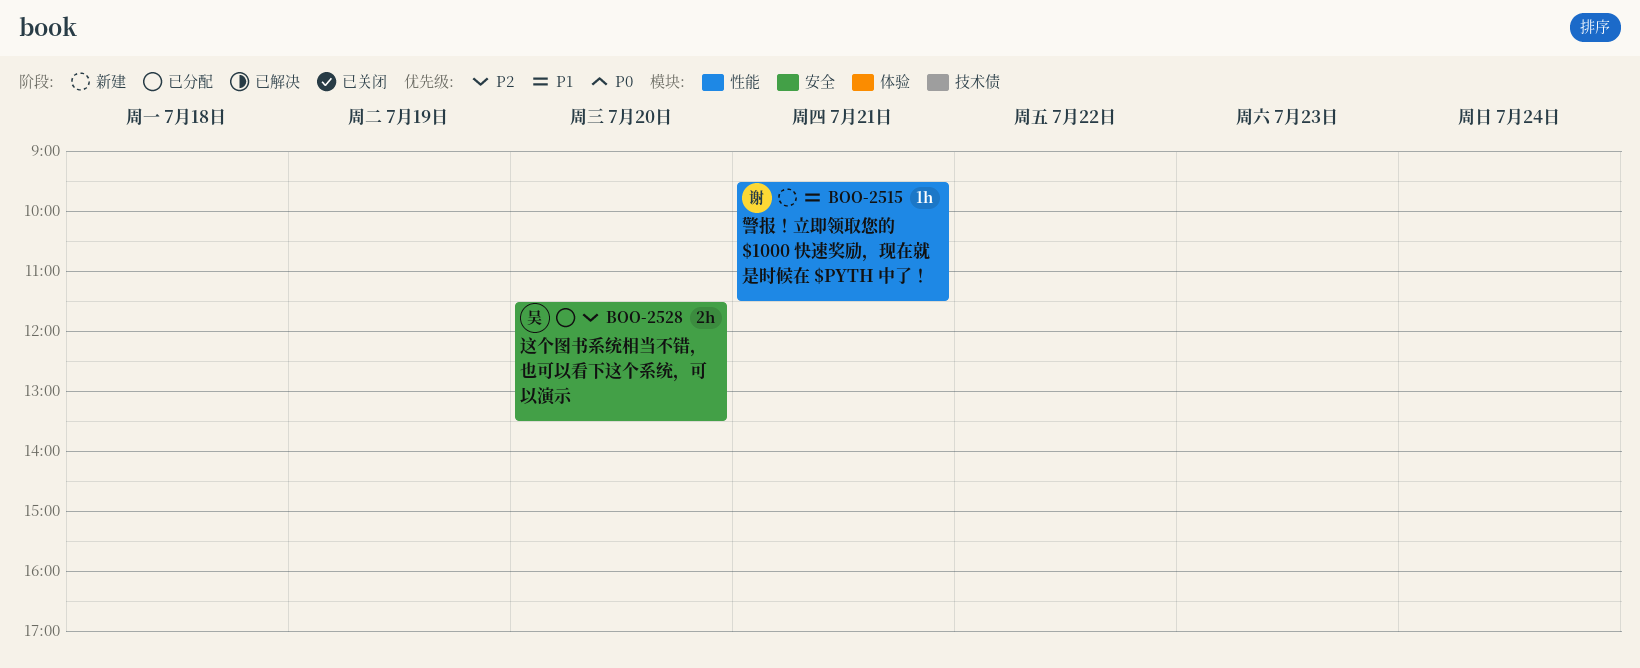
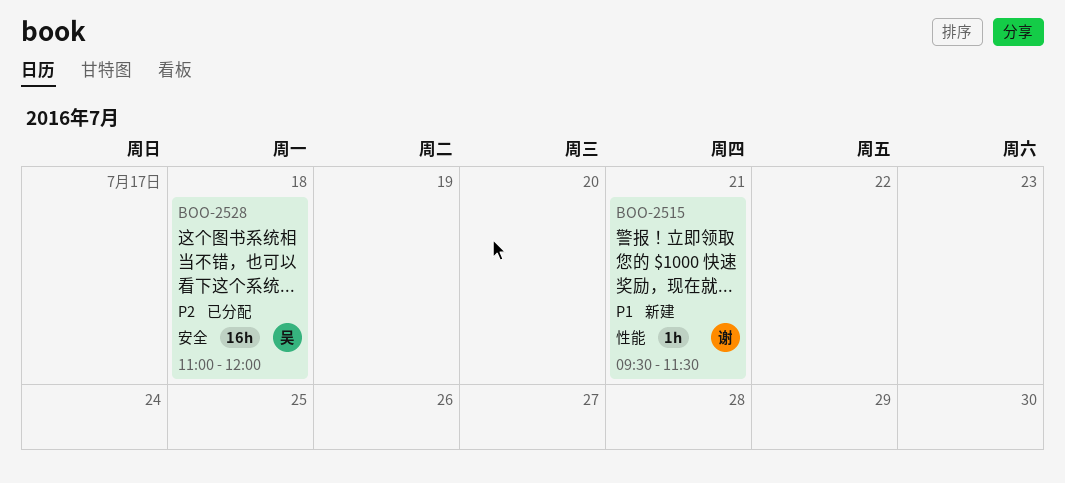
BOO-2528, estimate: 2h -> 16h
BOO-2528, day: Jul 20 -> Jul 18
BOO-2528, begins: 11:30 -> 11:00
BOO-2528, ends: 13:30 -> 12:00

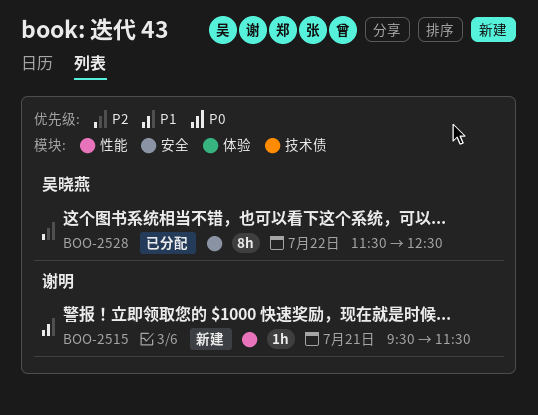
BOO-2528, estimate: 16h -> 8h
BOO-2528, day: Jul 18 -> Jul 22
BOO-2528, begins: 11:00 -> 11:30
BOO-2528, ends: 12:00 -> 12:30

